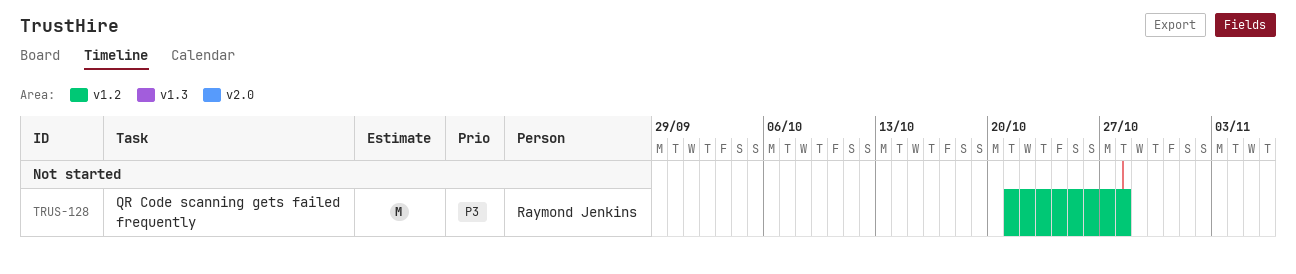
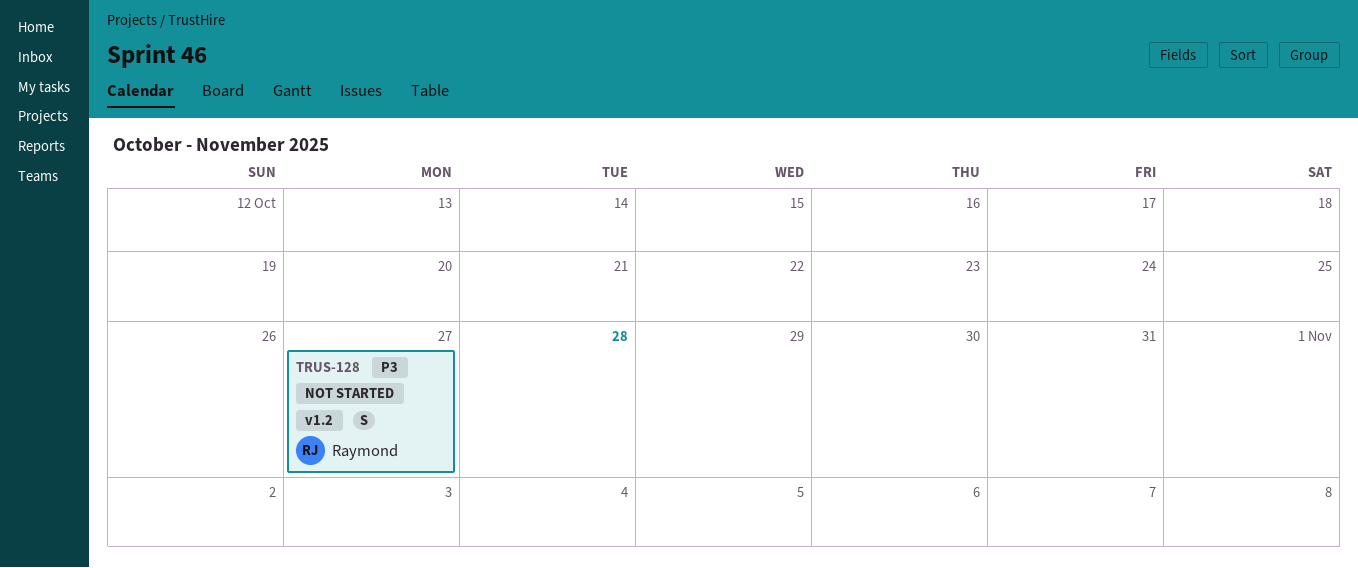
TRUS-128, estimate: M -> S
TRUS-128, due: Oct 28 -> Oct 27

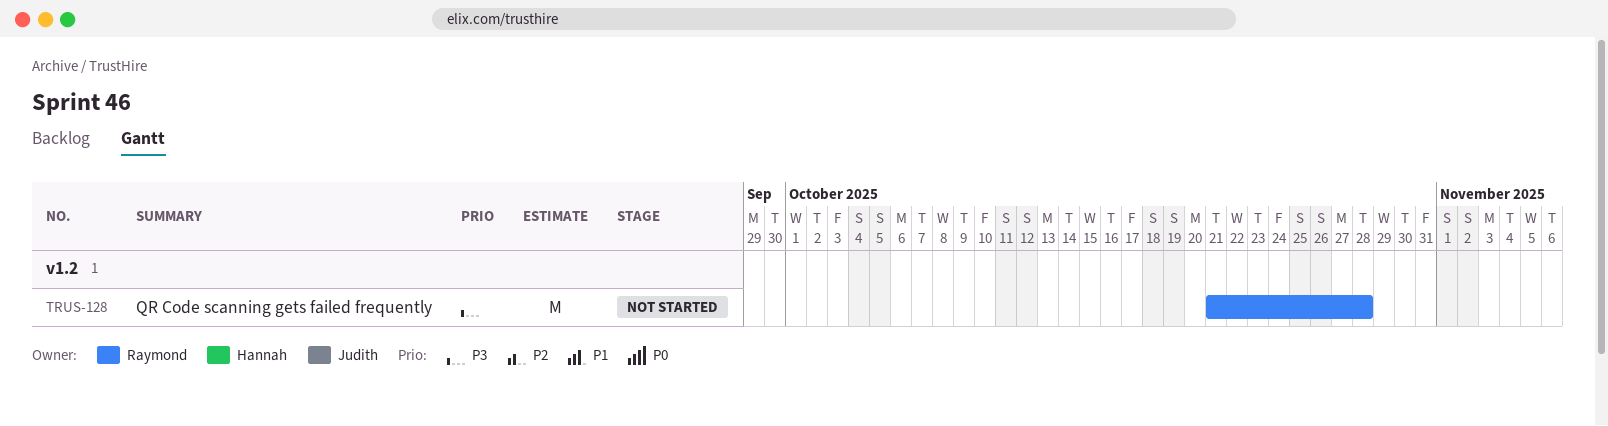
TRUS-128, estimate: S -> M
TRUS-128, due: Oct 27 -> Oct 28

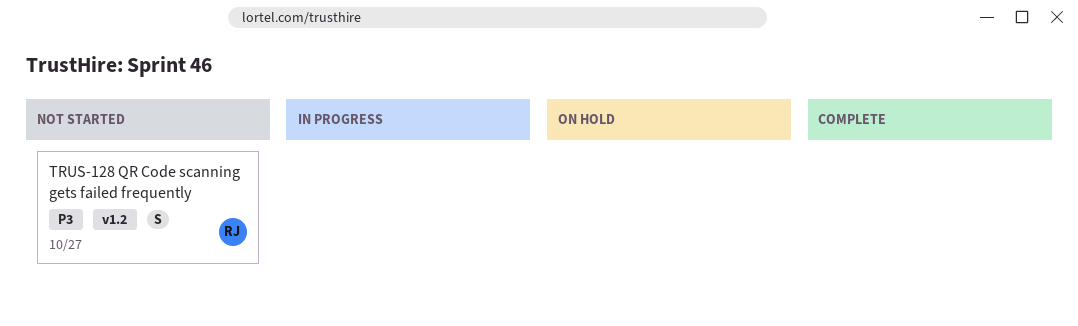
TRUS-128, estimate: M -> S
TRUS-128, due: Oct 28 -> Oct 27

